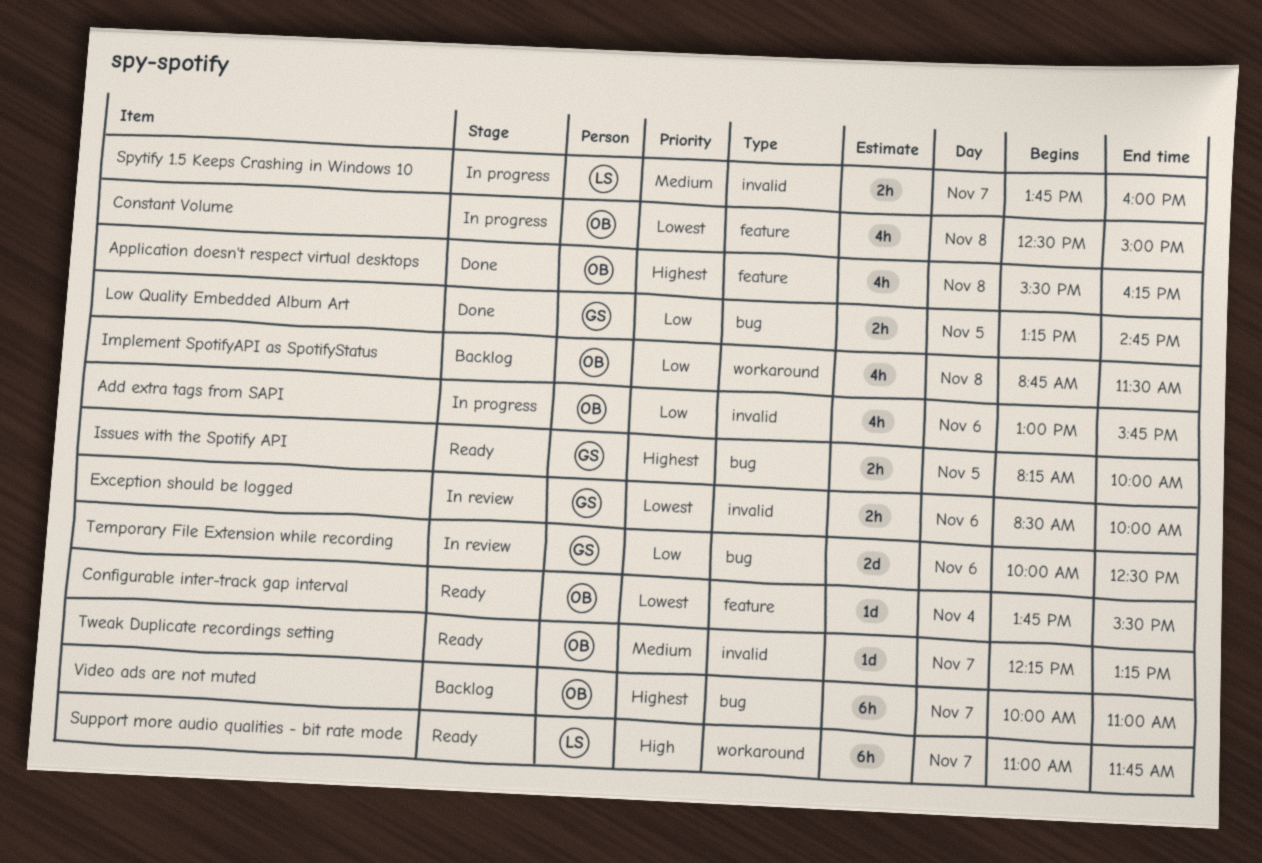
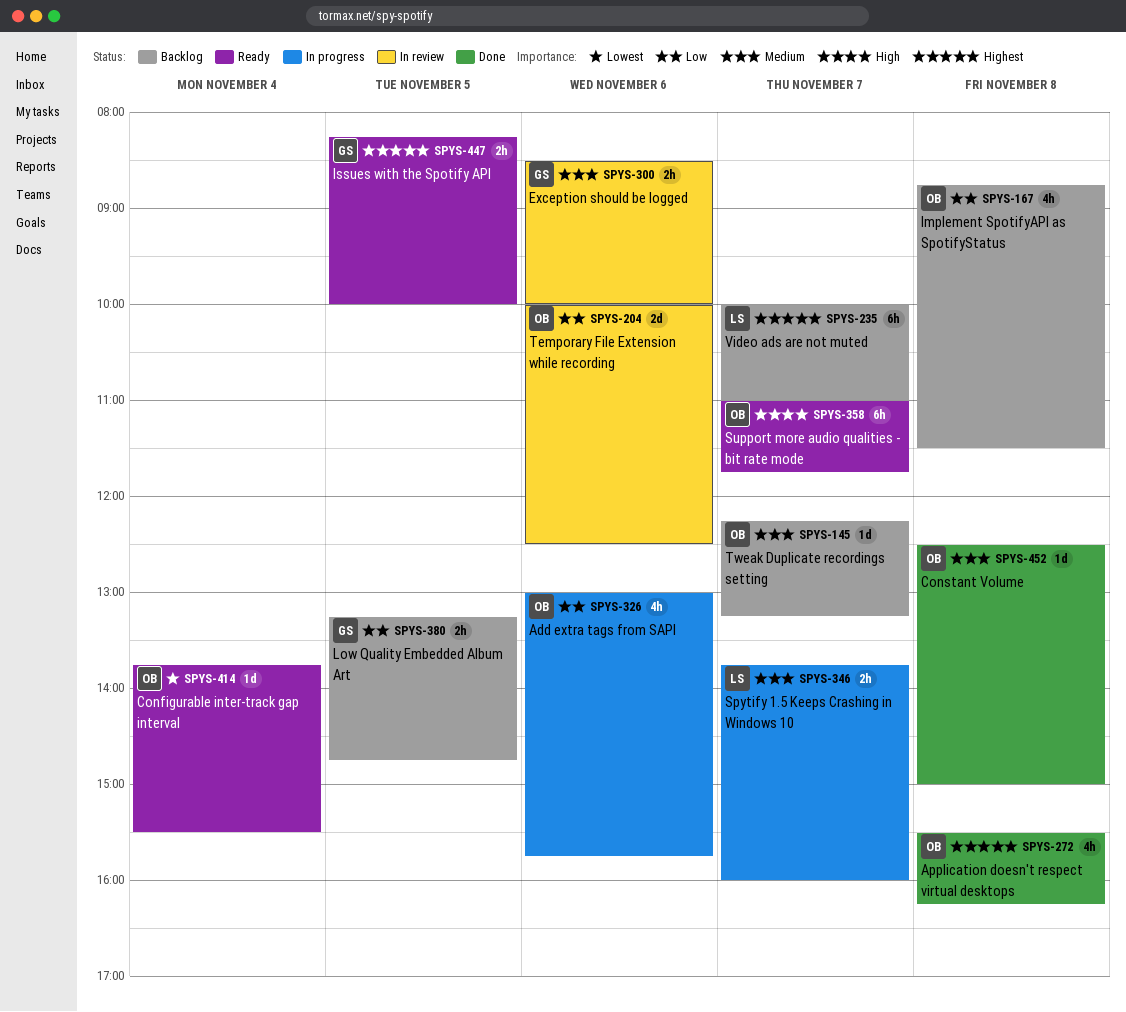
Constant Volume, status: In progress -> Done
Constant Volume, priority: Lowest -> Medium
Constant Volume, estimate: 4h -> 1d
Exception should be logged, priority: Lowest -> Medium
Low Quality Embedded Album Art, status: Done -> Backlog
Support more audio qualities - bit rate mode, owner: LS -> OB
Temporary File Extension while recording, owner: GS -> OB
Tweak Duplicate recordings setting, status: Ready -> Backlog
Video ads are not muted, owner: OB -> LS

